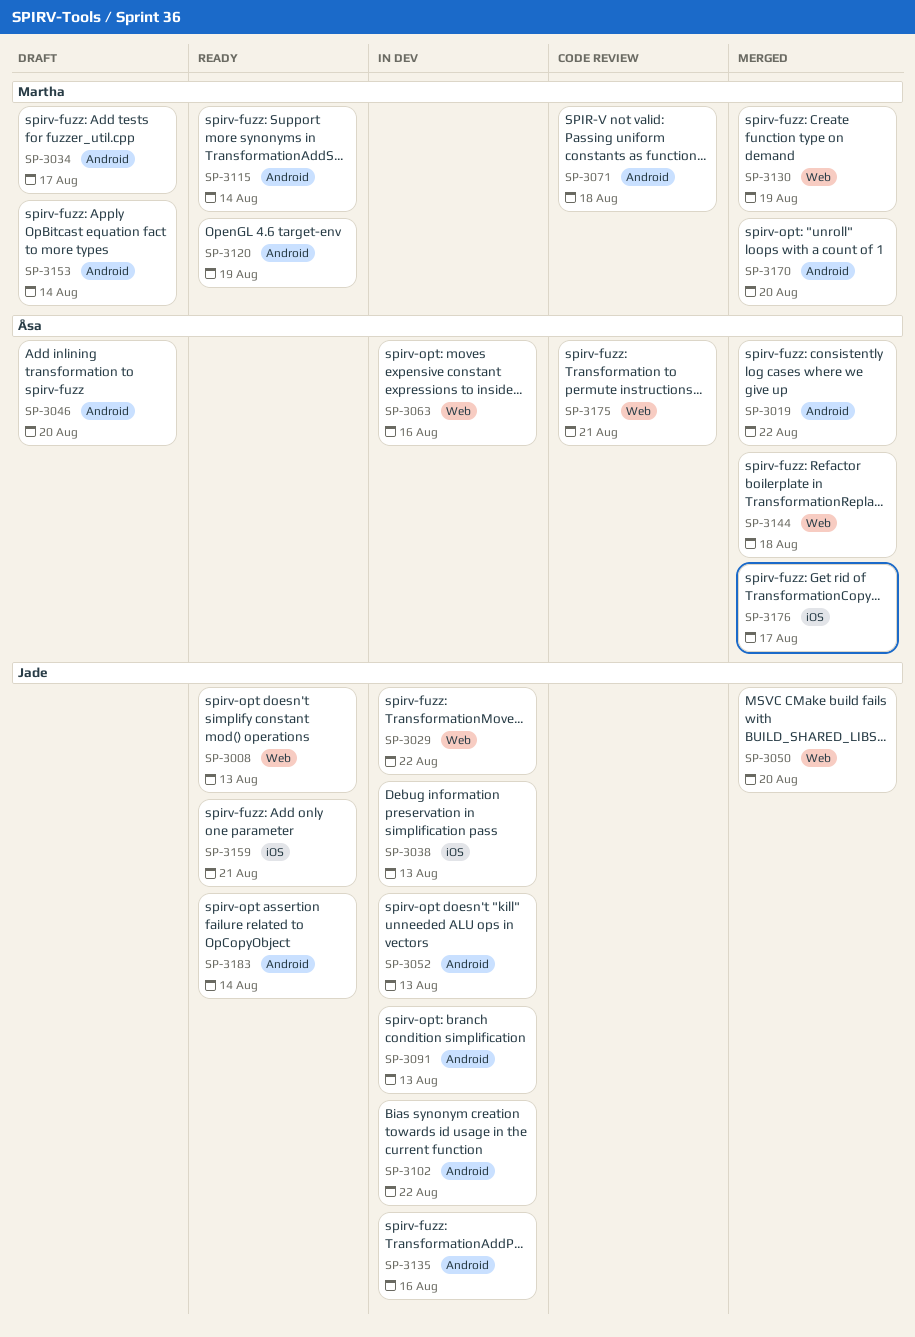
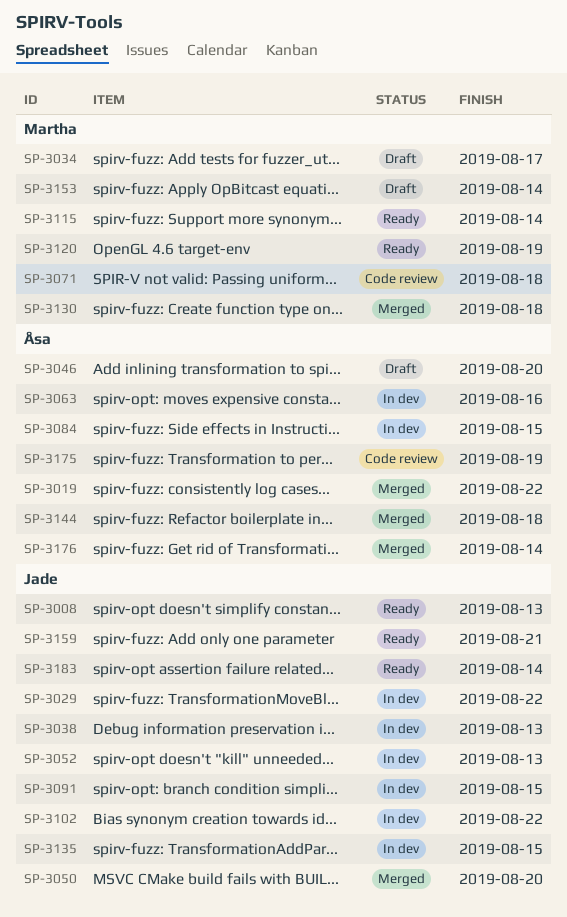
SP-3084: none -> present
SP-3091, due: Aug 13 -> Aug 15
SP-3130, due: Aug 19 -> Aug 18
SP-3135, due: Aug 16 -> Aug 15
SP-3170: present -> none
SP-3175, due: Aug 21 -> Aug 19
SP-3176, due: Aug 17 -> Aug 14

